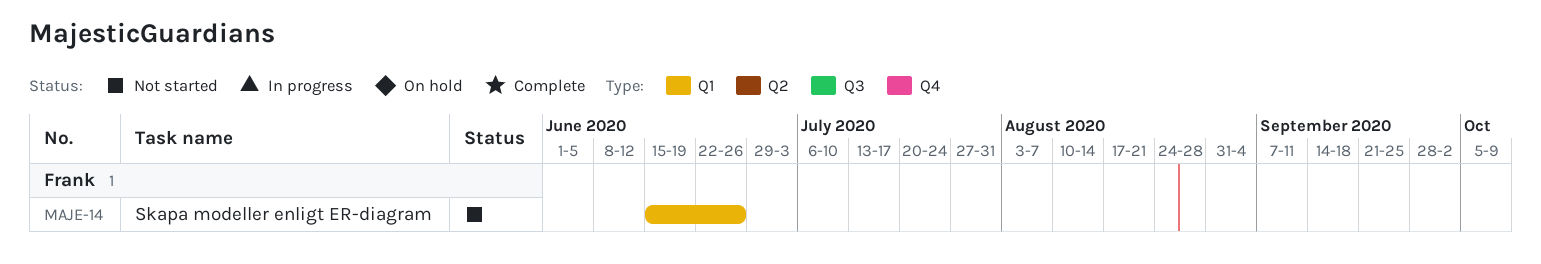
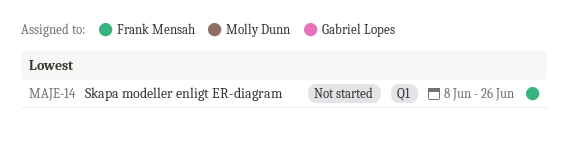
MAJE-14, start: Jun 15 -> Jun 8

